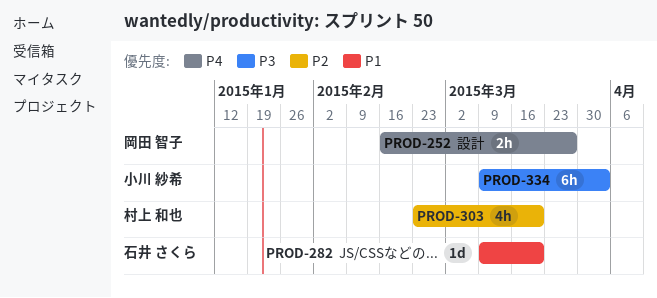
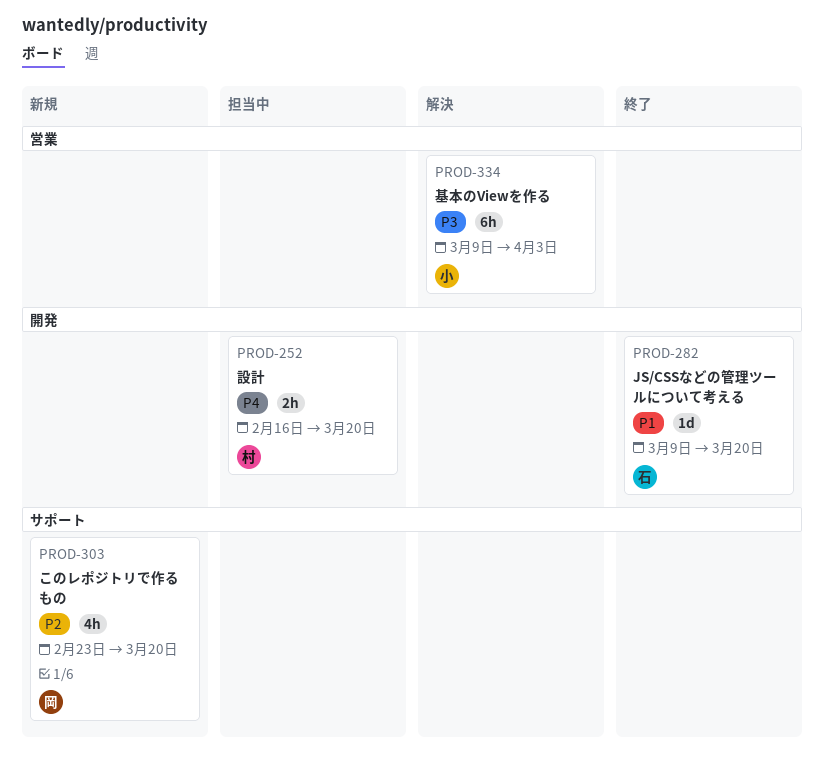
PROD-252, owner: 岡田 智子 -> 村上 和也
PROD-252, due: Mar 27 -> Mar 20
PROD-303, owner: 村上 和也 -> 岡田 智子

